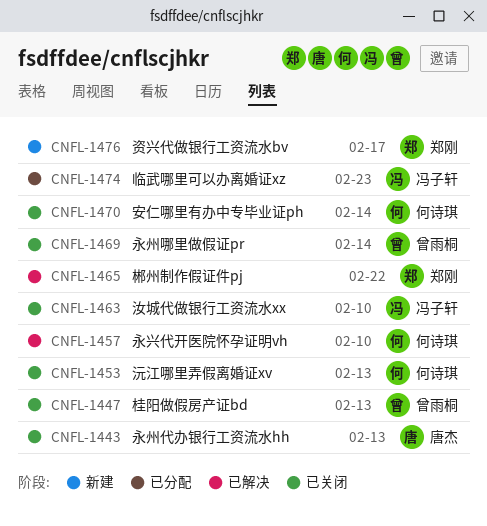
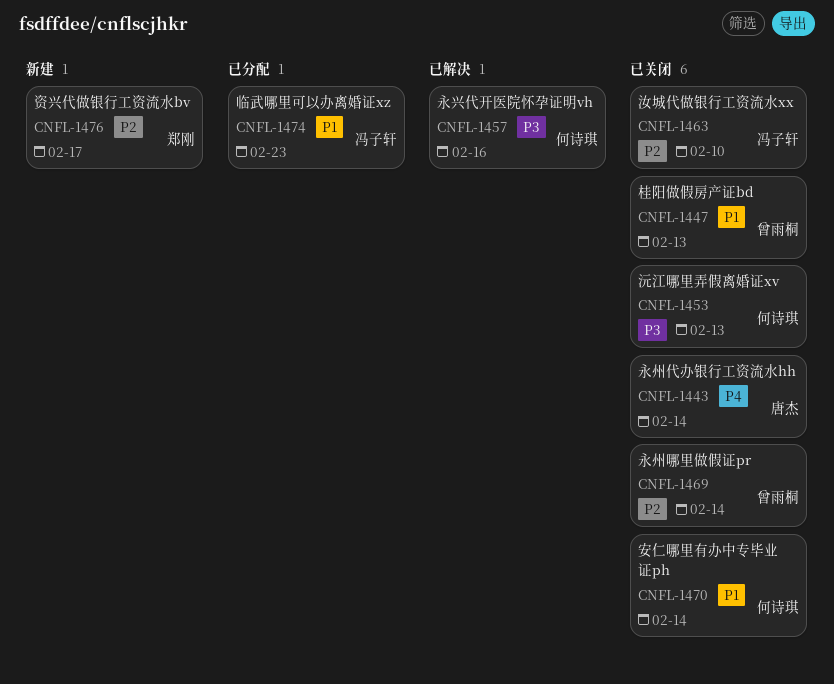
CNFL-1443, due: Feb 13 -> Feb 14
CNFL-1457, due: Feb 10 -> Feb 16
CNFL-1465: present -> none

